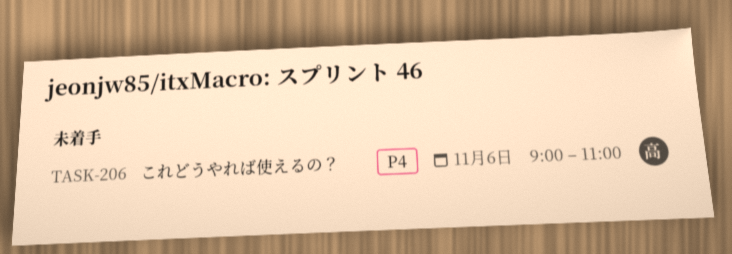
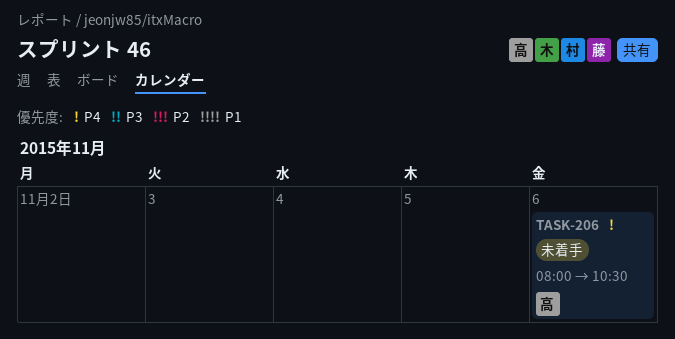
TASK-206, begins: 09:00 -> 08:00
TASK-206, ends: 11:00 -> 10:30

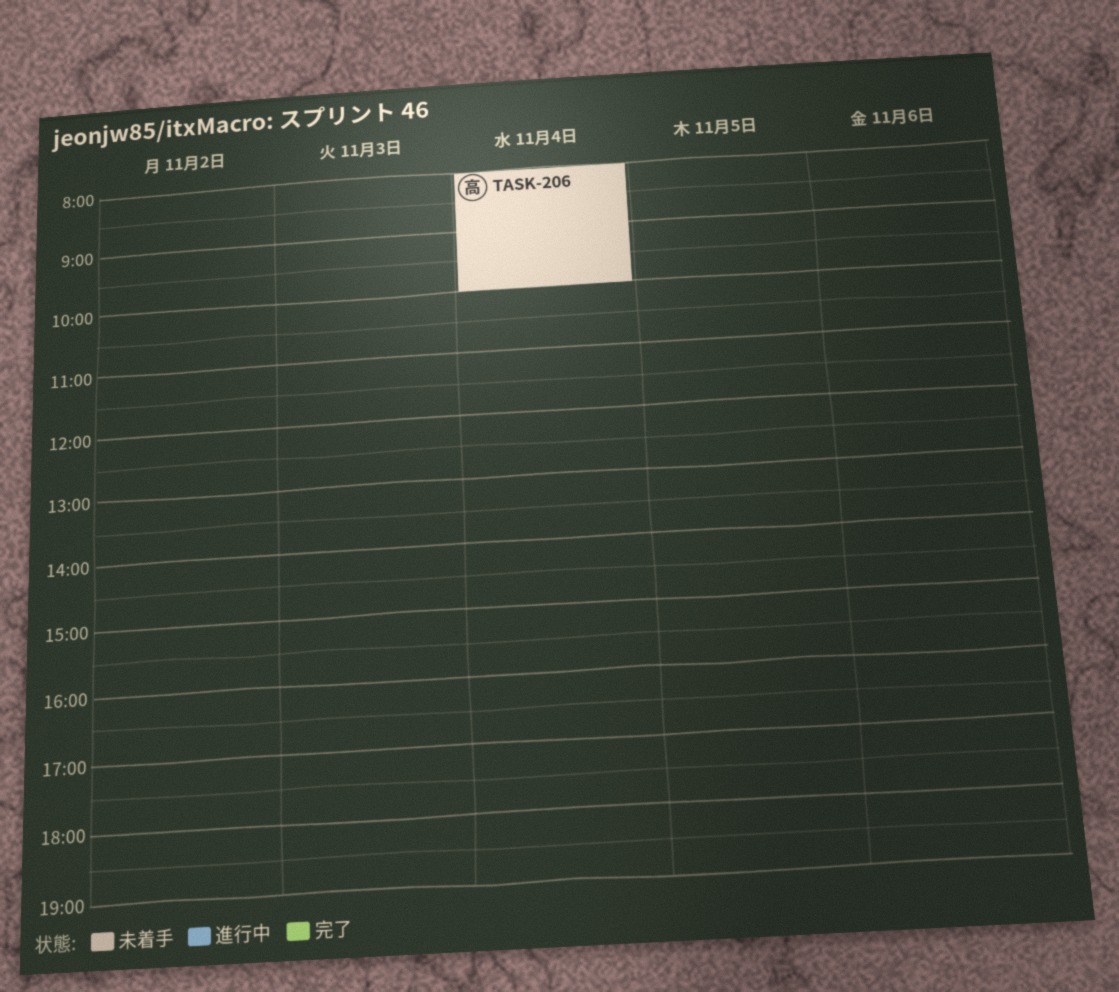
TASK-206, day: Nov 6 -> Nov 4
TASK-206, ends: 10:30 -> 10:00

